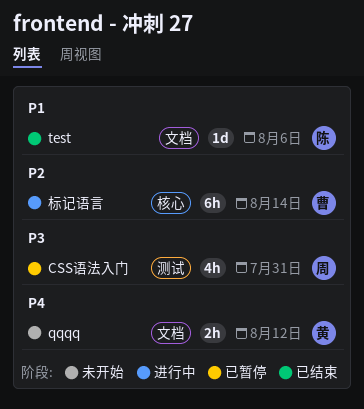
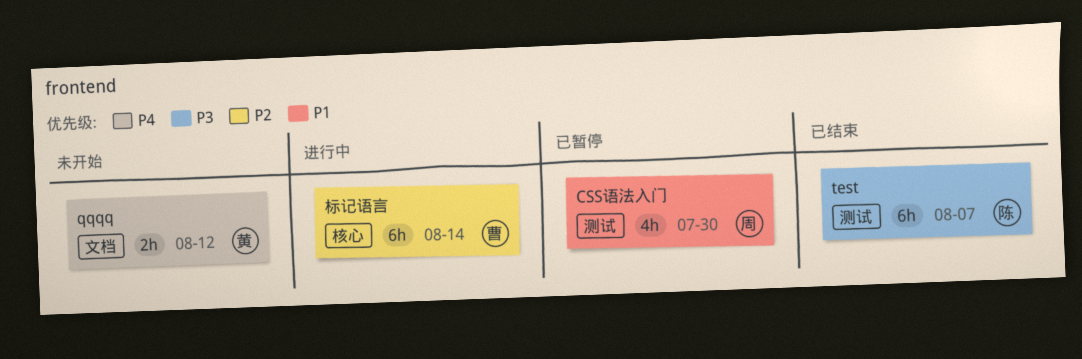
CSS语法入门, priority: P3 -> P1
CSS语法入门, due: Jul 31 -> Jul 30
test, priority: P1 -> P3
test, label: 文档 -> 测试
test, estimate: 1d -> 6h
test, due: Aug 6 -> Aug 7

